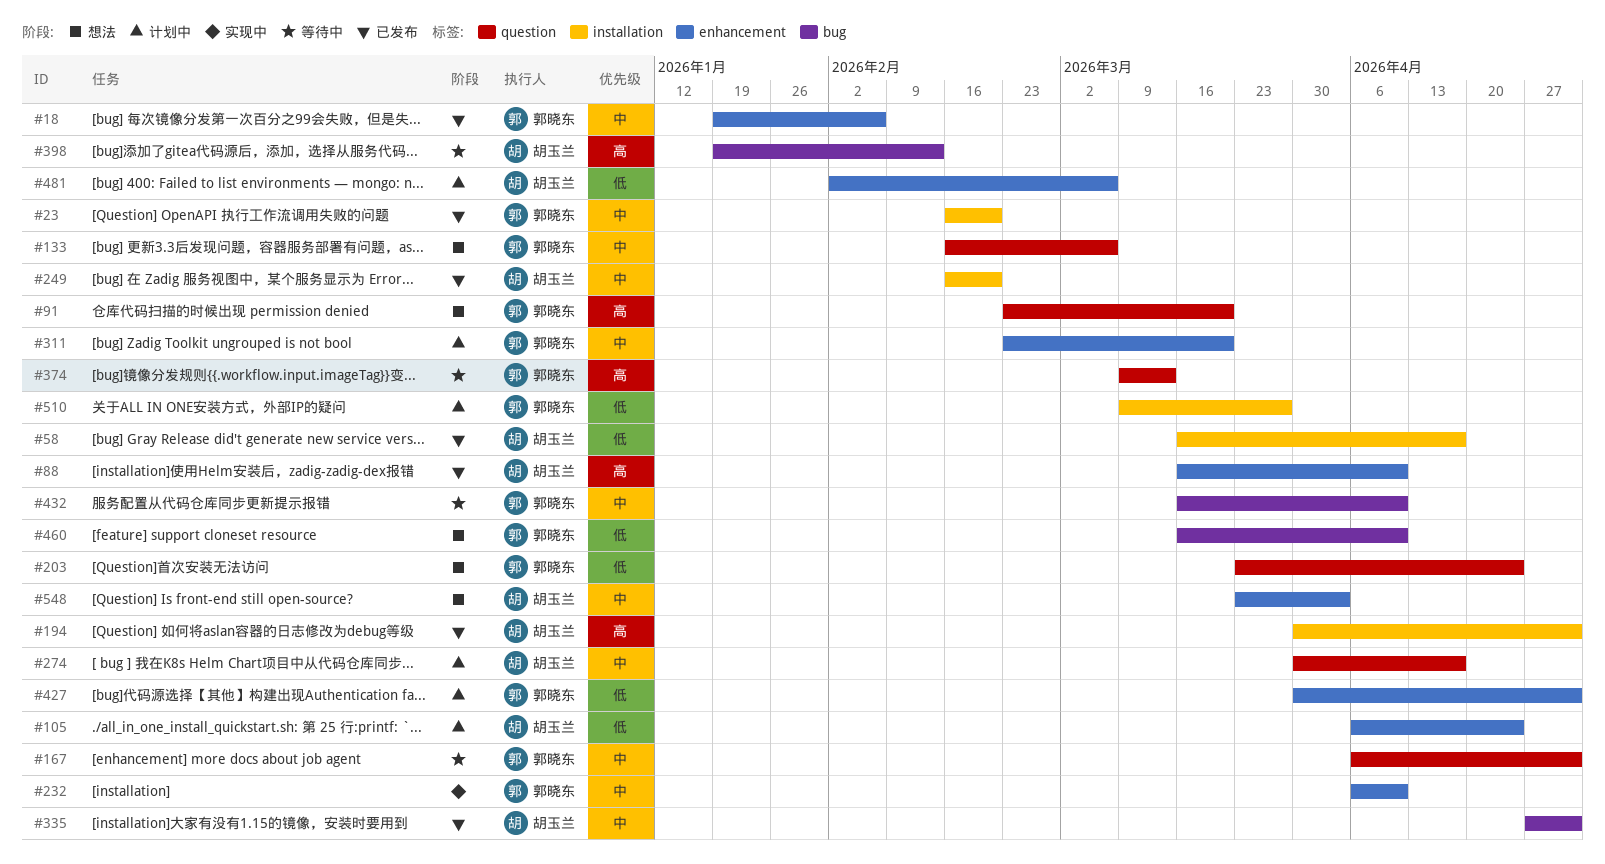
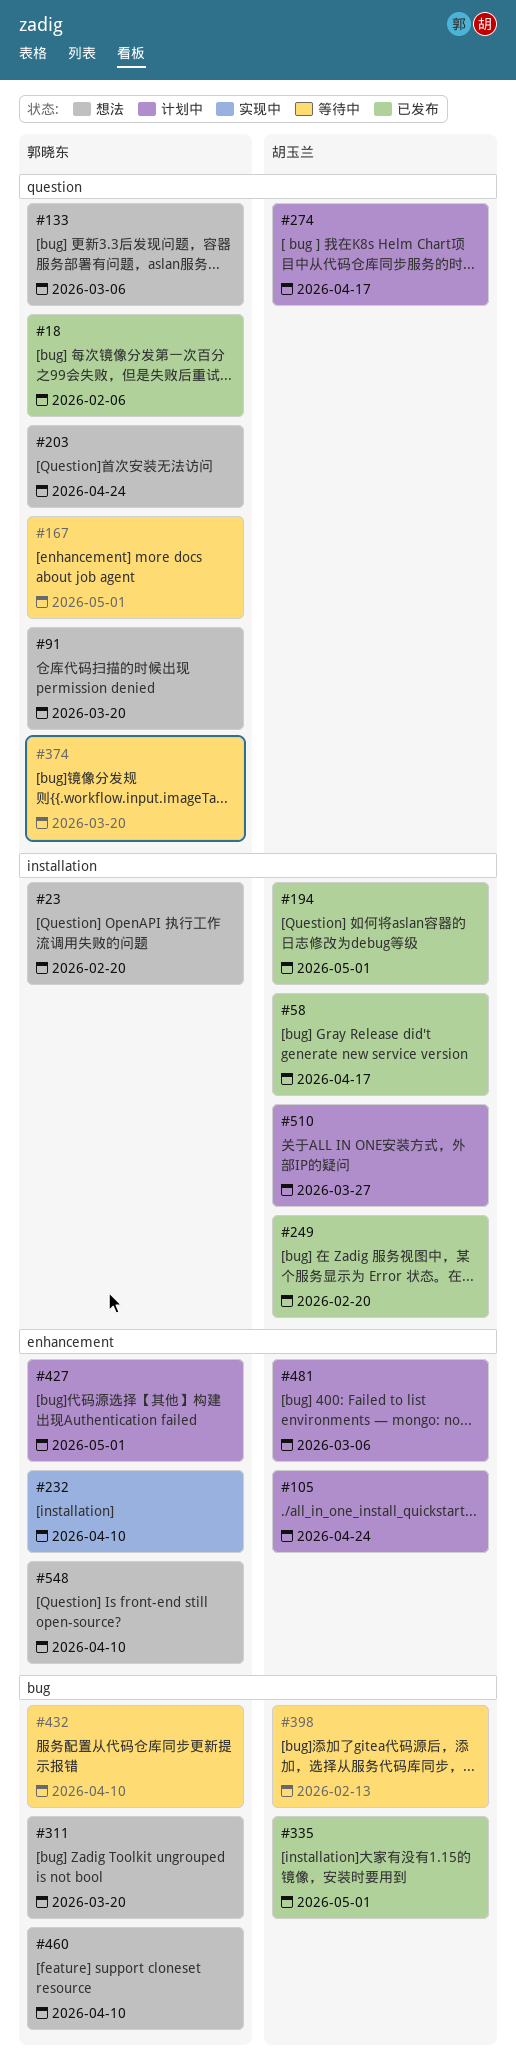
#18, label: enhancement -> question
#23, status: 已发布 -> 想法
#88: present -> none
#311, status: 计划中 -> 想法
#311, label: enhancement -> bug
#374, due: Mar 13 -> Mar 20
#510, owner: 郭晓东 -> 胡玉兰
#548, owner: 胡玉兰 -> 郭晓东
#548, due: Apr 3 -> Apr 10

